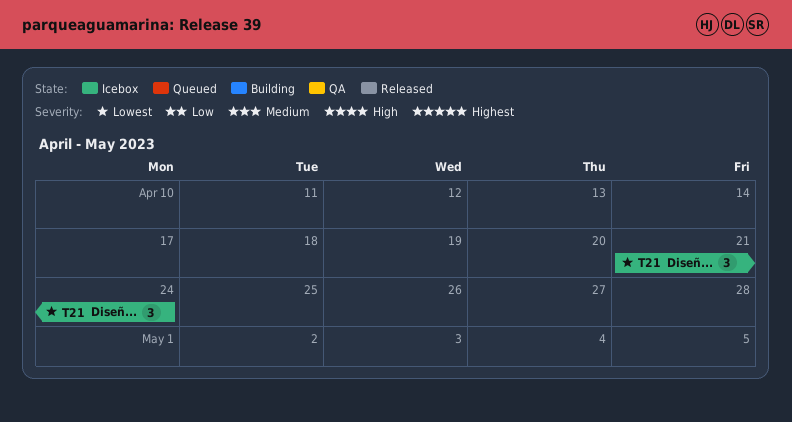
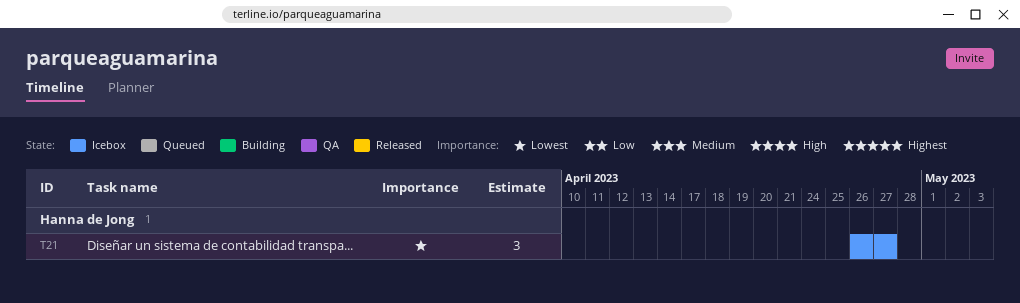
T21, start: Apr 21 -> Apr 26
T21, due: Apr 24 -> Apr 27

